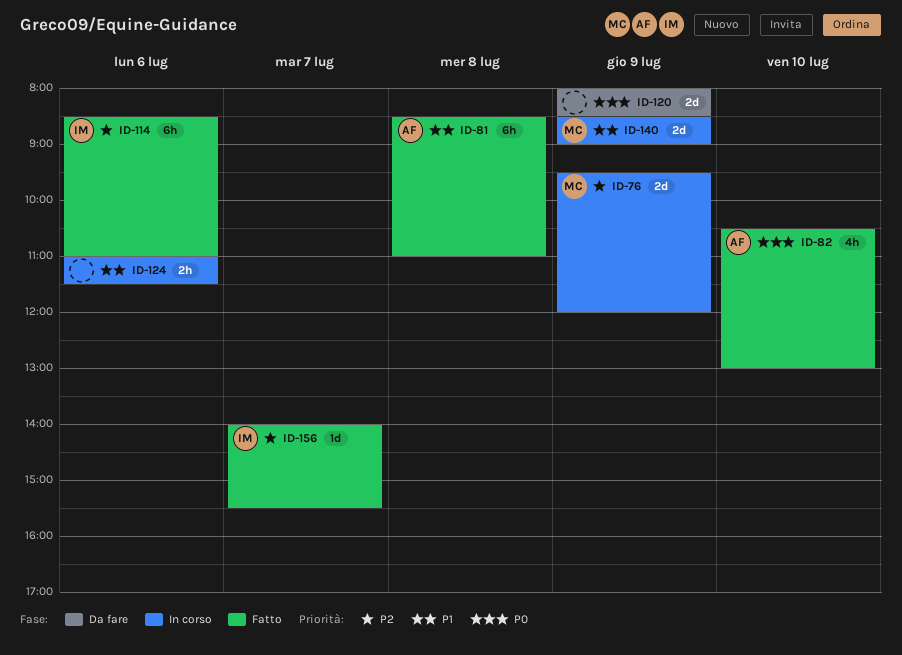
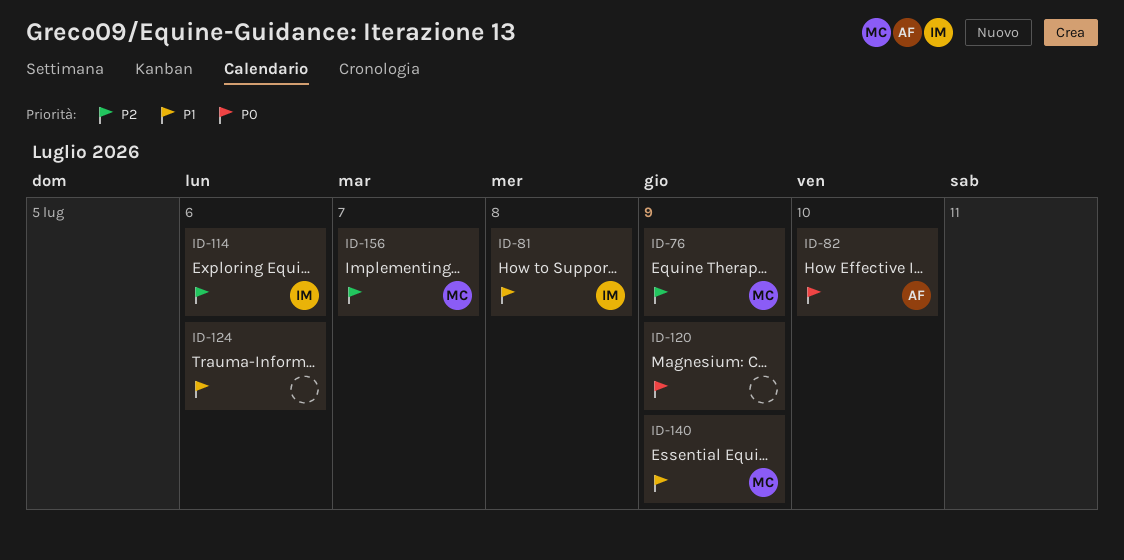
ID-81, owner: AF -> IM
ID-156, owner: IM -> MC

